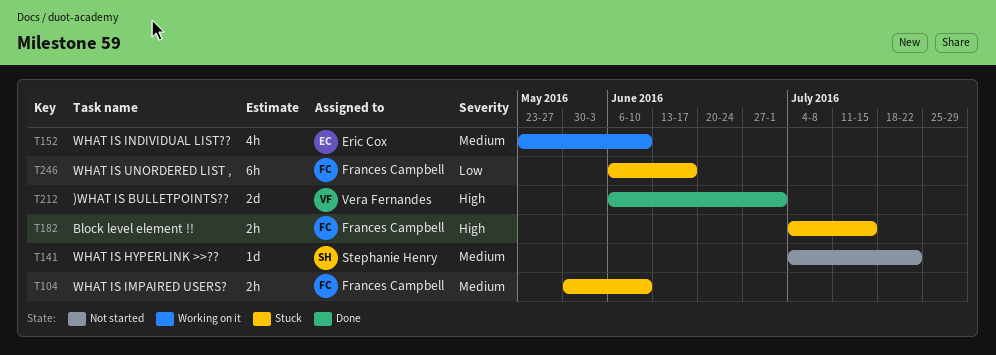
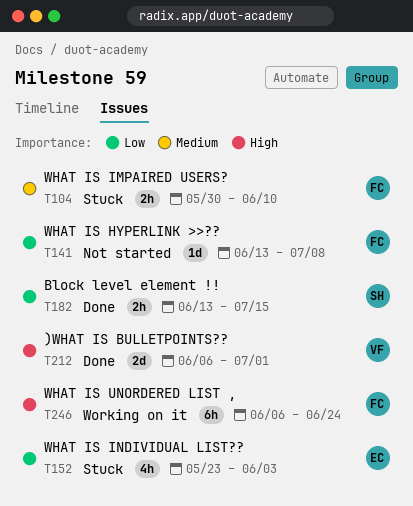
T141, owner: Stephanie Henry -> Frances Campbell
T141, priority: Medium -> Low
T141, start: Jul 4 -> Jun 13
T141, due: Jul 22 -> Jul 8
T152, status: Working on it -> Stuck
T152, priority: Medium -> Low
T152, due: Jun 10 -> Jun 3
T182, status: Stuck -> Done
T182, owner: Frances Campbell -> Stephanie Henry
T182, priority: High -> Low
T182, start: Jul 4 -> Jun 13
T246, status: Stuck -> Working on it
T246, priority: Low -> High
T246, due: Jun 17 -> Jun 24

